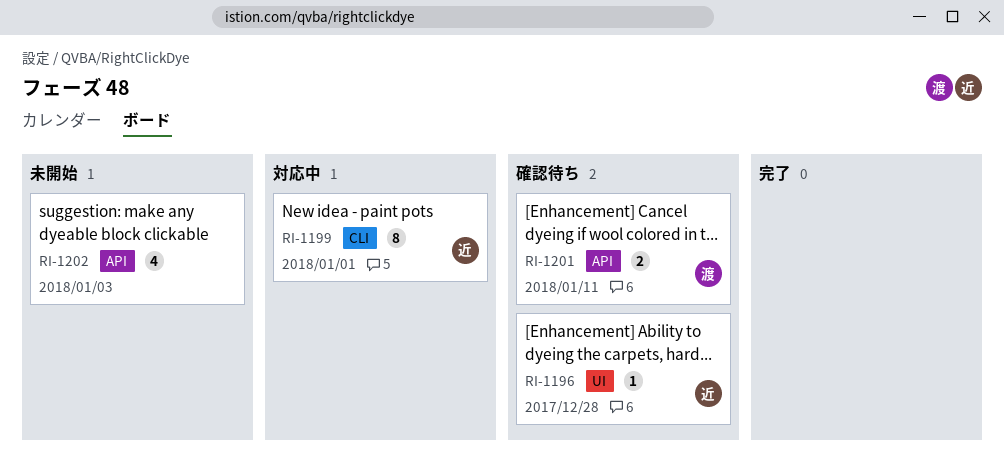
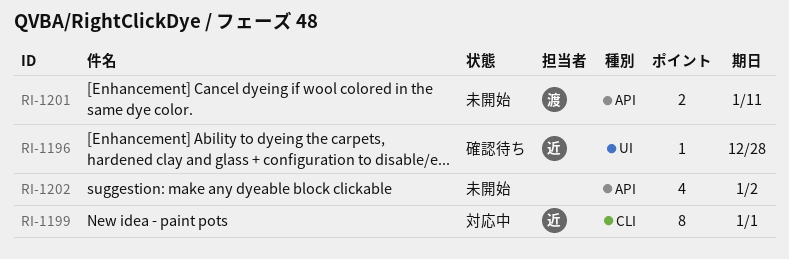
RI-1201, status: 確認待ち -> 未開始
RI-1202, due: Jan 3 -> Jan 2

